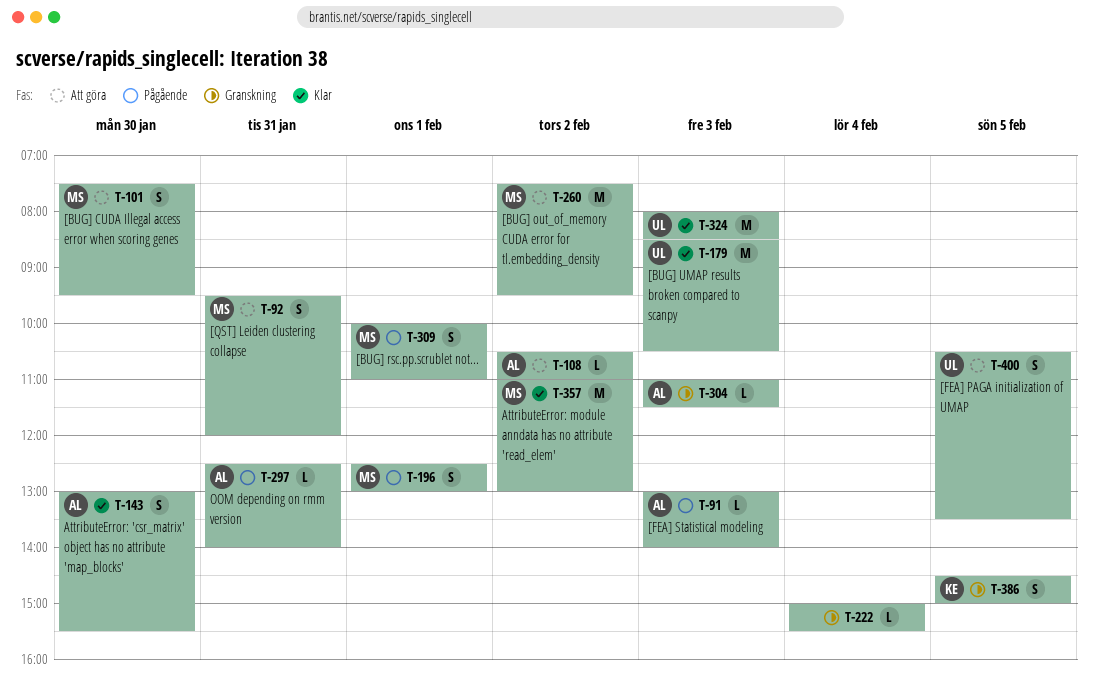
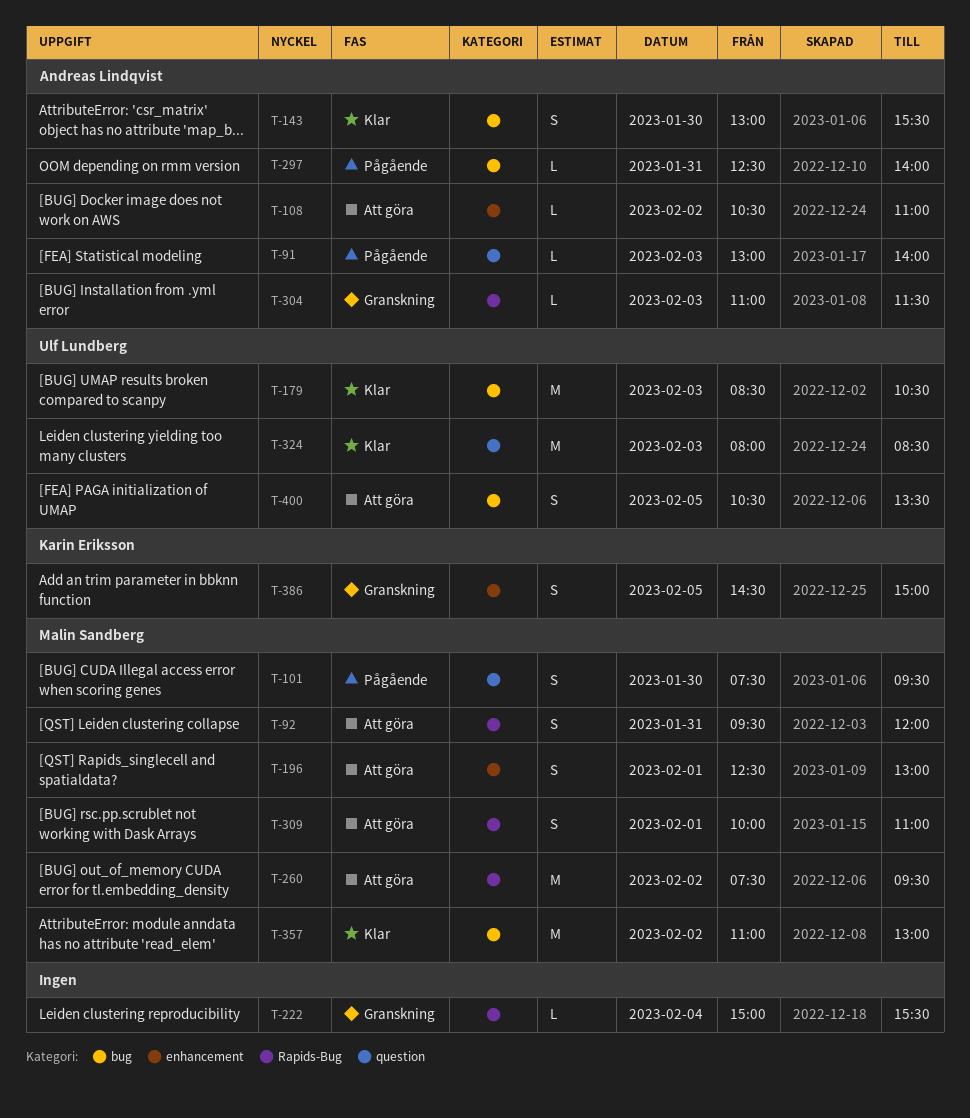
T-101, status: Att göra -> Pågående
T-196, status: Pågående -> Att göra
T-309, status: Pågående -> Att göra

